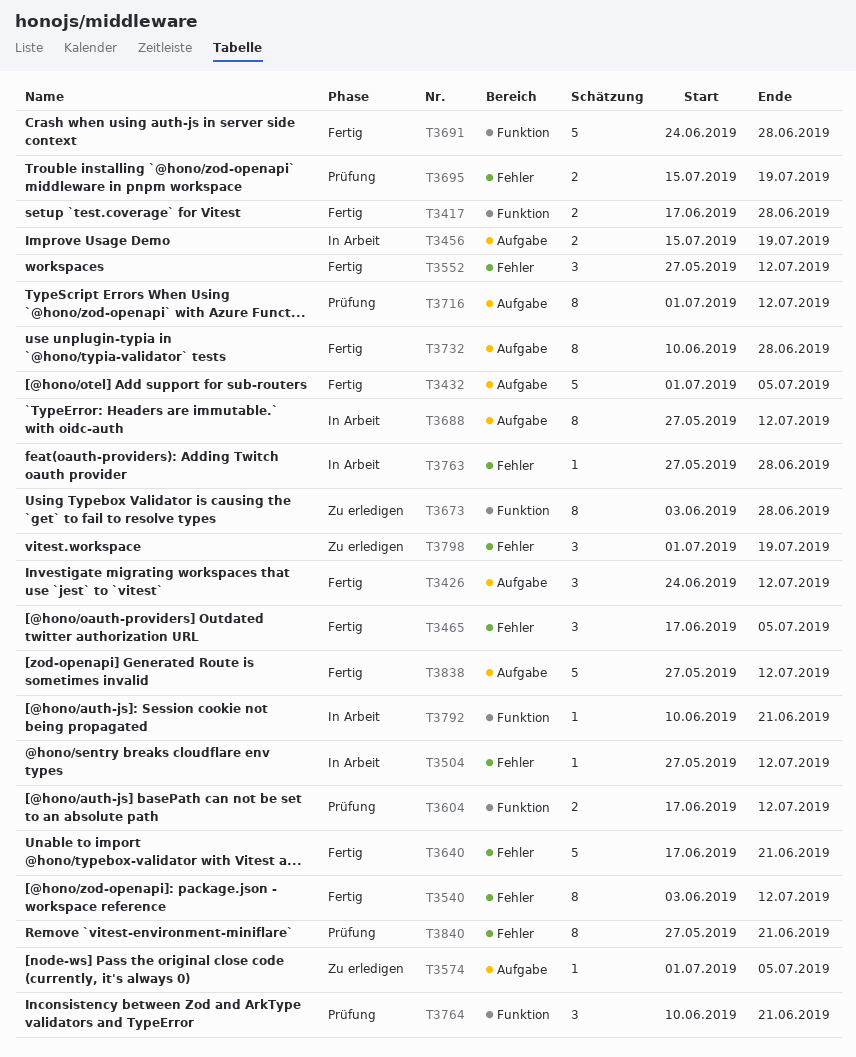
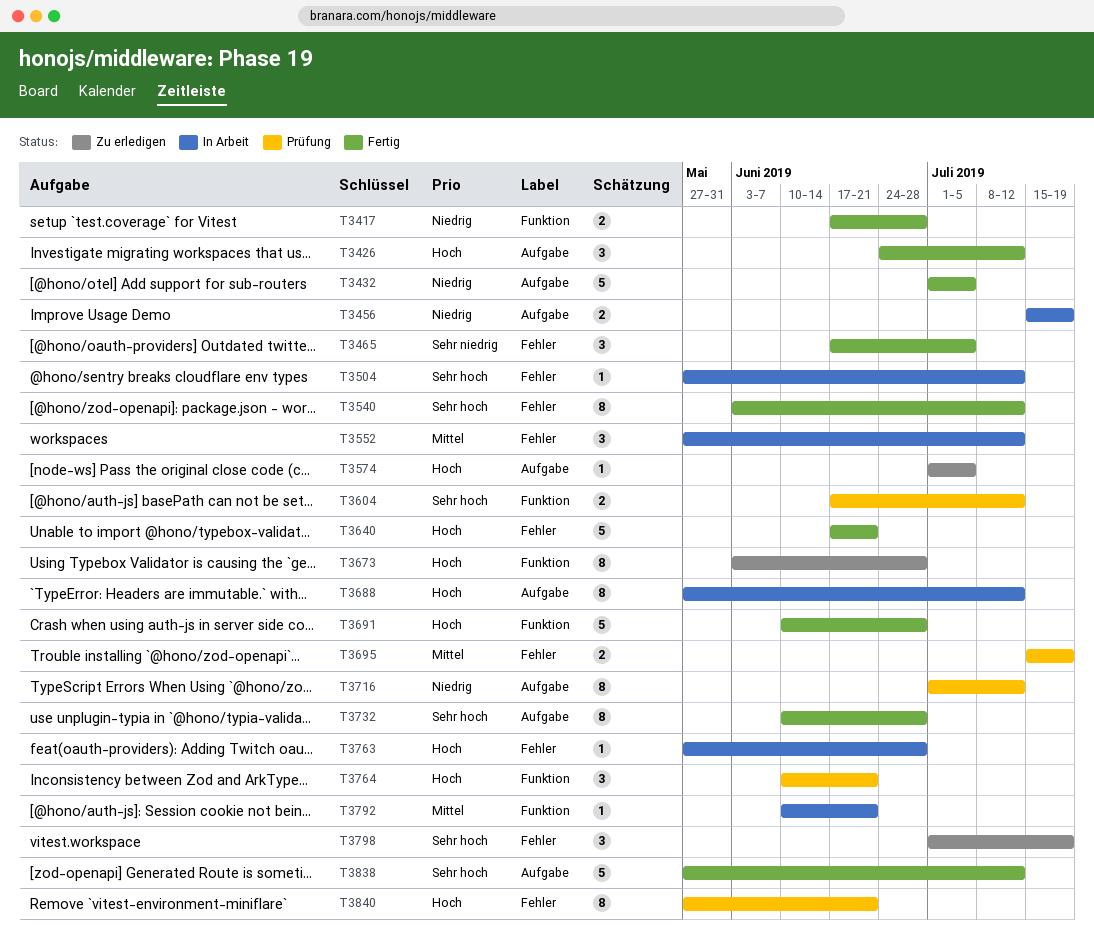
T3552, status: Fertig -> In Arbeit
T3691, start: Jun 24 -> Jun 10

